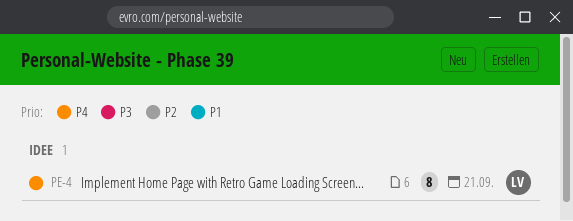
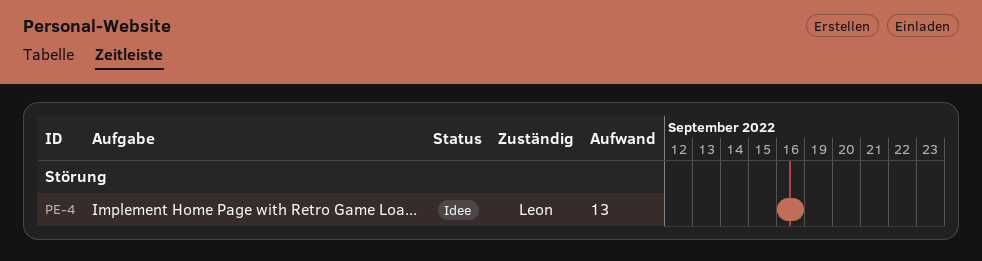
PE-4, estimate: 8 -> 13
PE-4, due: Sep 21 -> Sep 16

